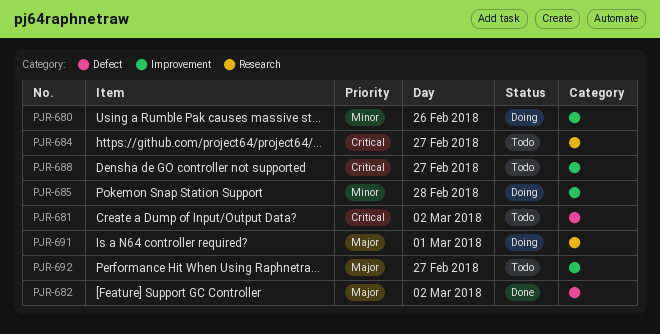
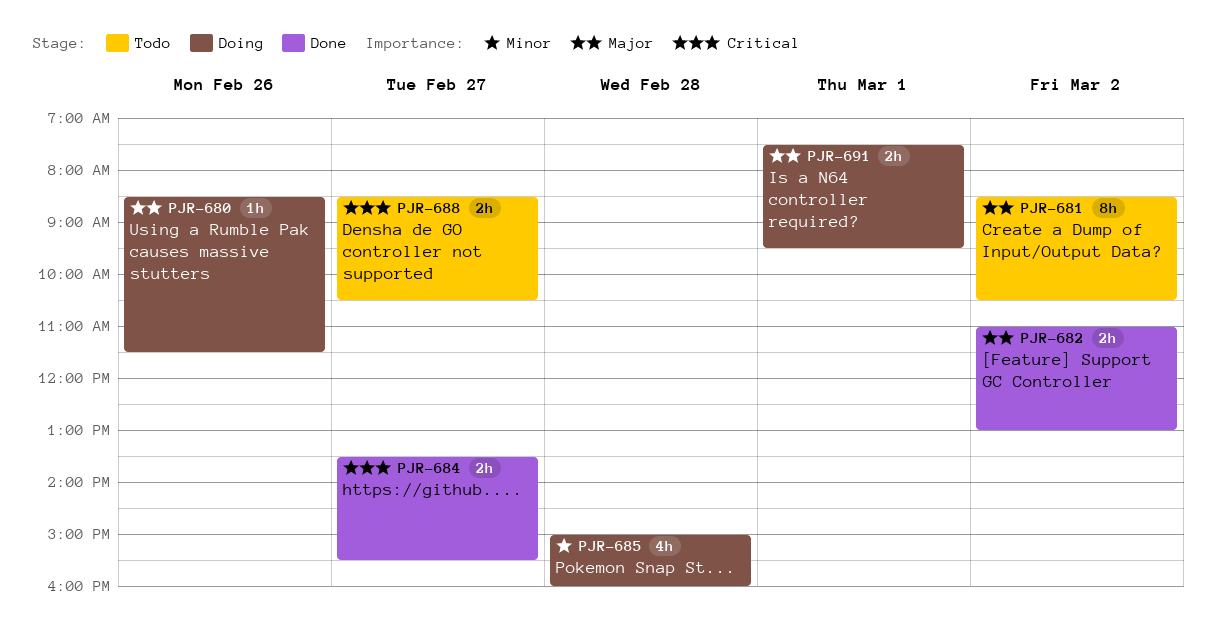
PJR-680, priority: Minor -> Major
PJR-681, priority: Critical -> Major
PJR-684, status: Todo -> Done
PJR-692: present -> none

